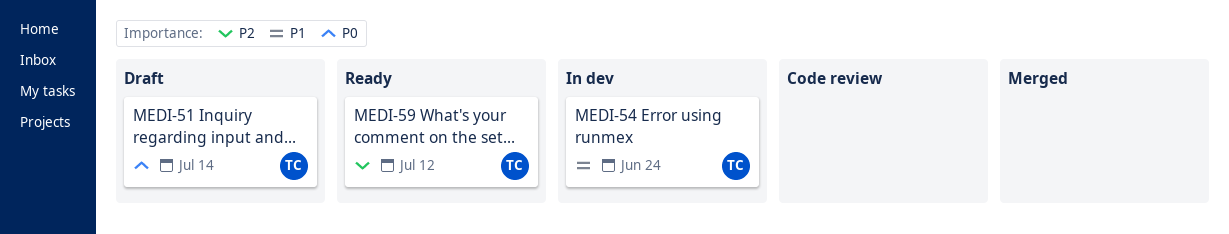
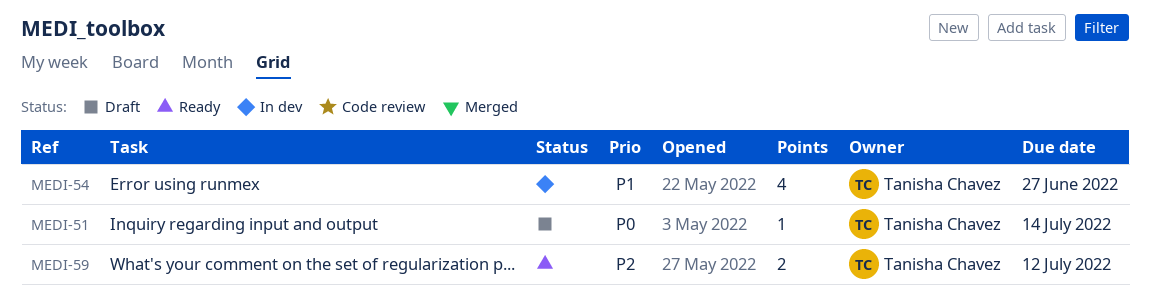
MEDI-54, due: Jun 24 -> Jun 27

